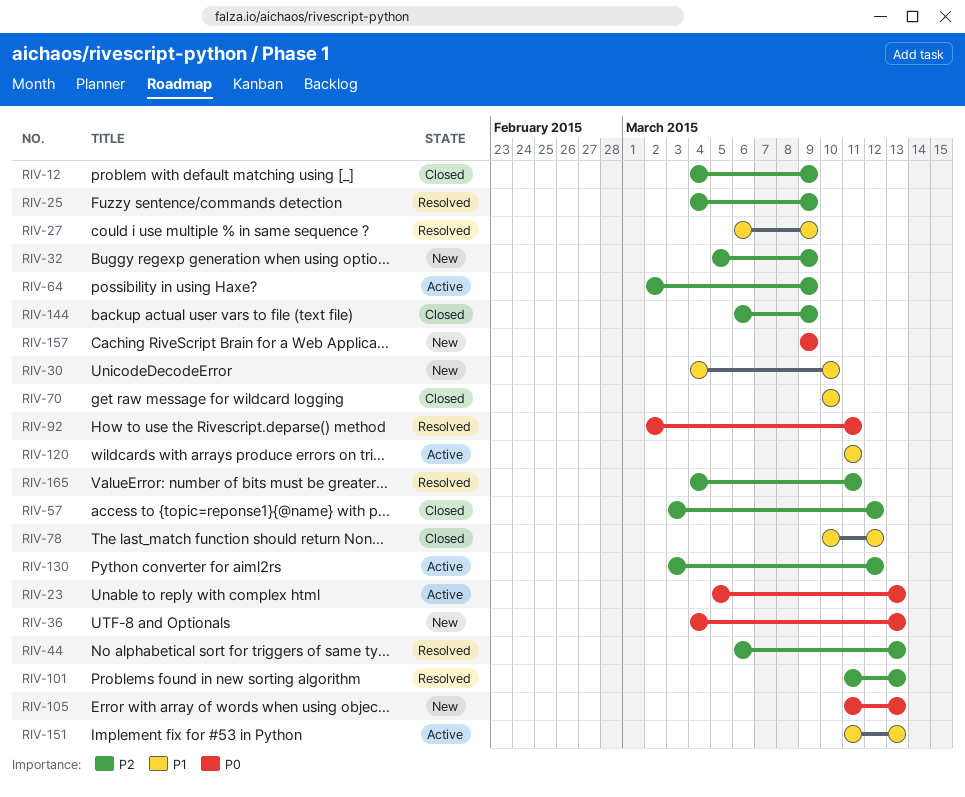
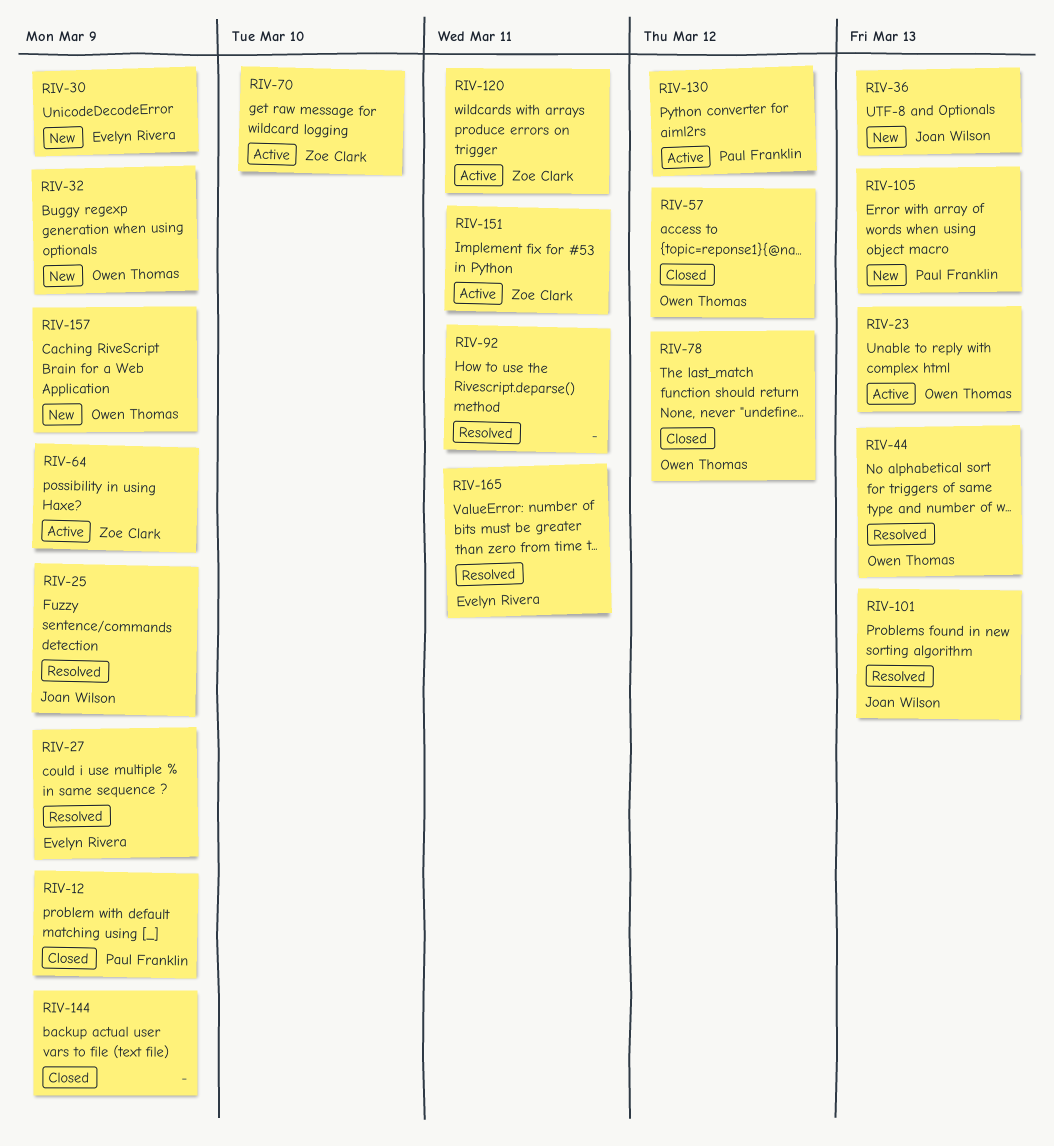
RIV-30, due: Mar 10 -> Mar 9
RIV-70, status: Closed -> Active
RIV-151, due: Mar 13 -> Mar 11

